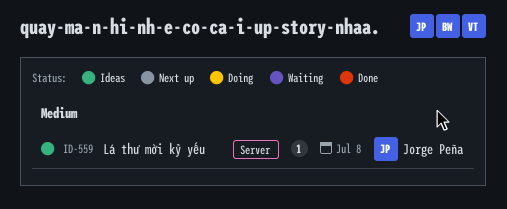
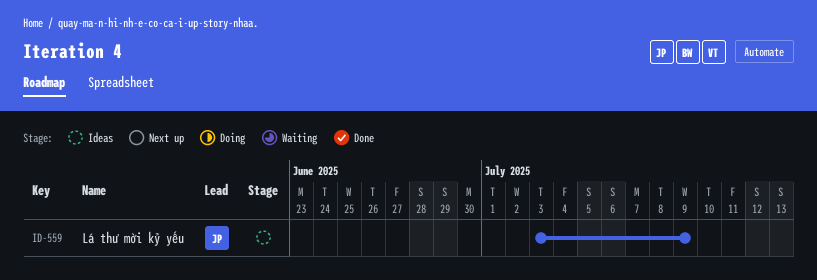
ID-559, due: Jul 8 -> Jul 9

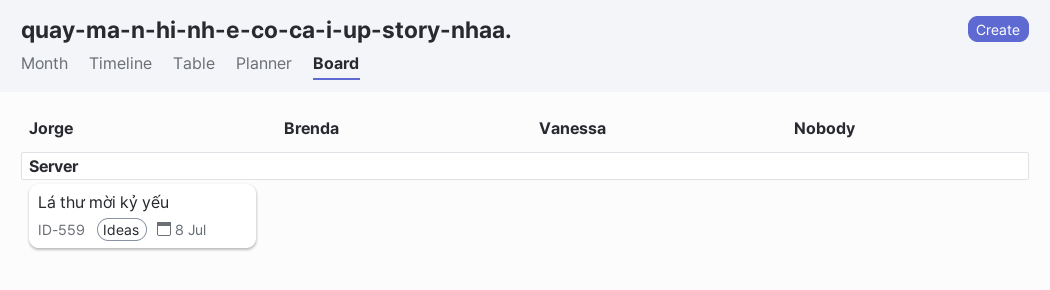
ID-559, due: Jul 9 -> Jul 8

